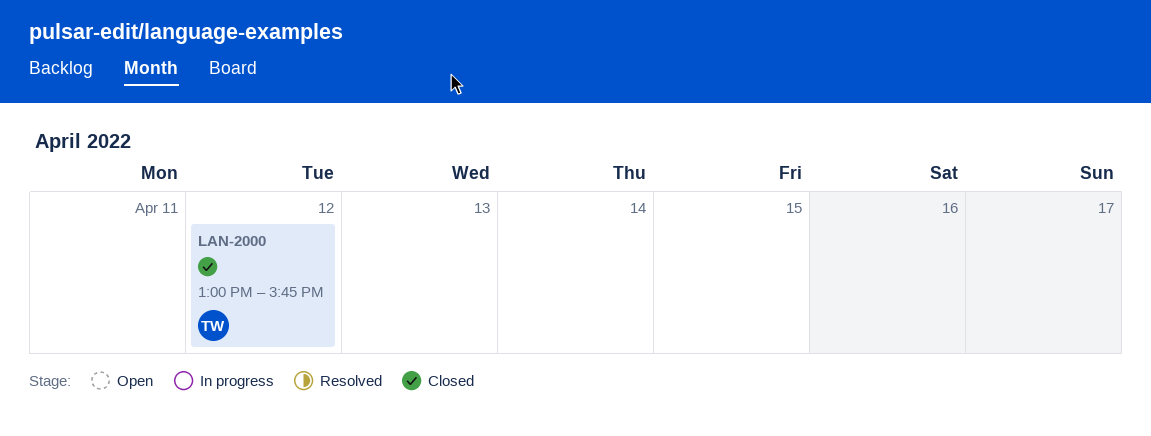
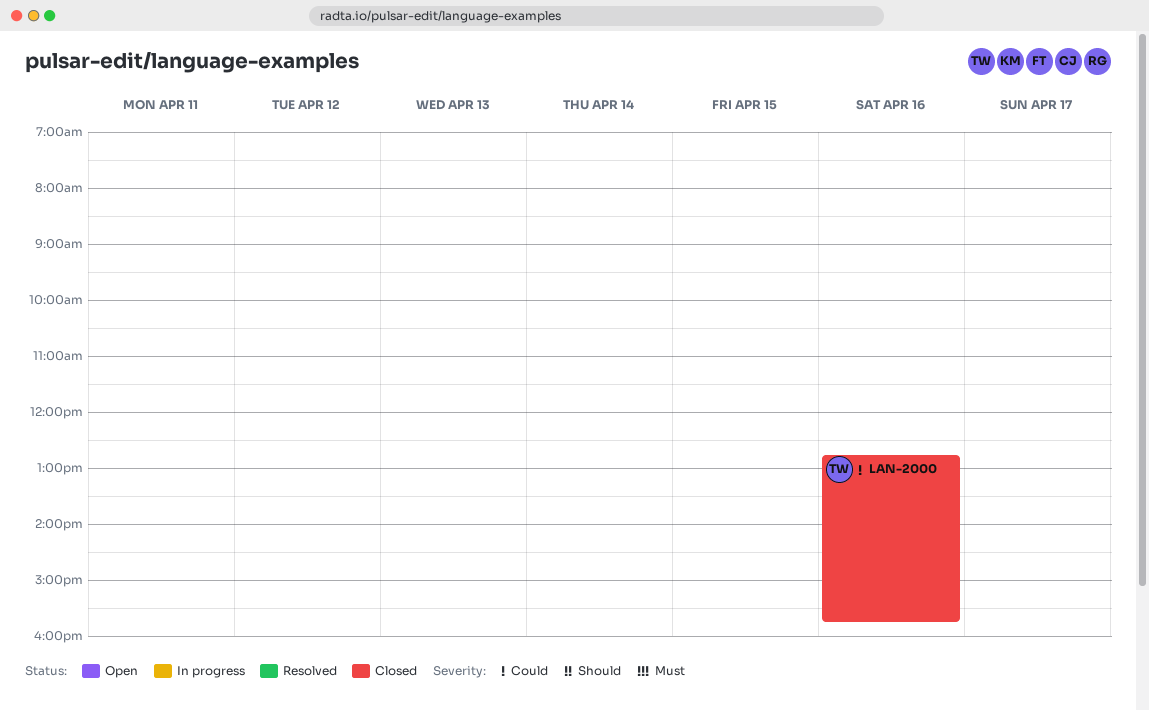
LAN-2000, day: Apr 12 -> Apr 16
LAN-2000, begins: 13:00 -> 12:45

